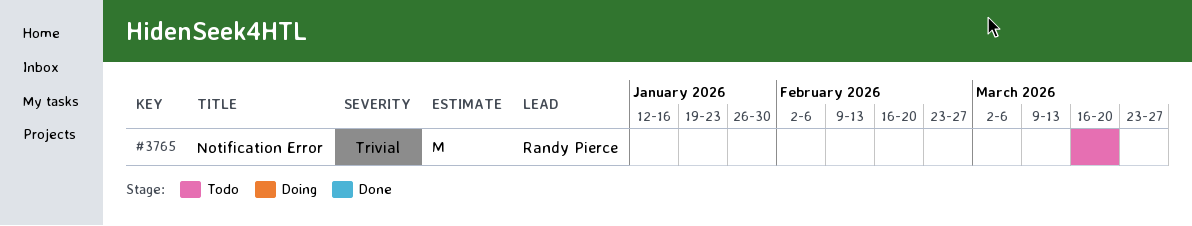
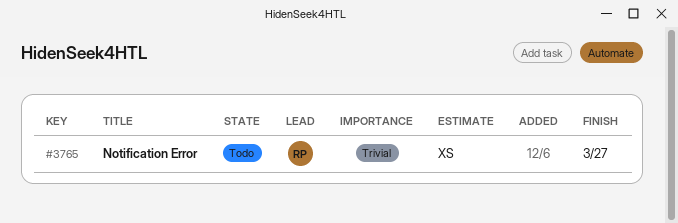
#3765, estimate: M -> XS
#3765, due: Mar 20 -> Mar 27

